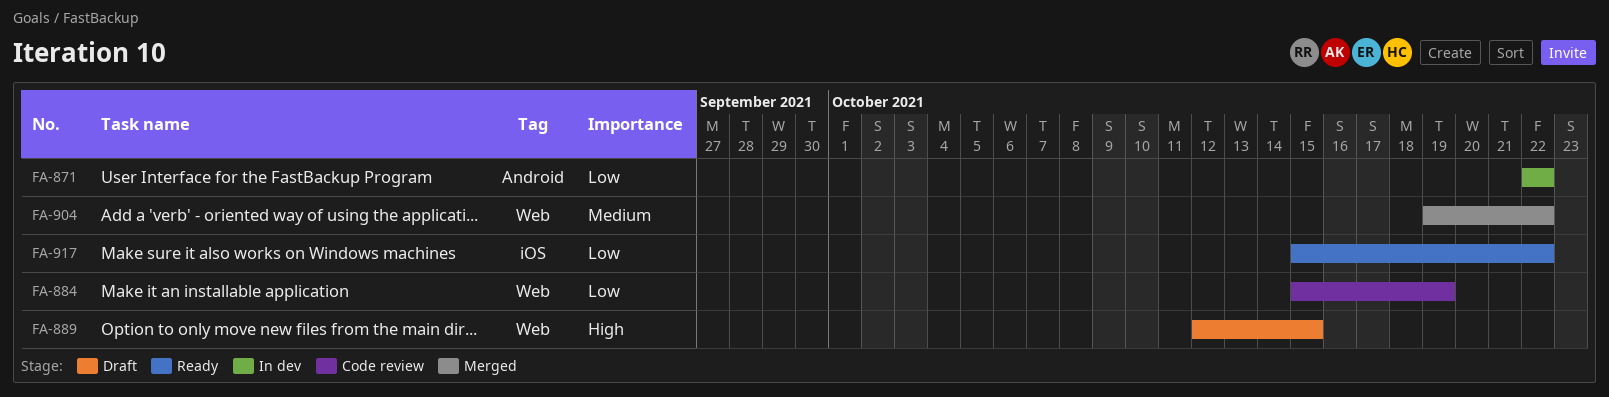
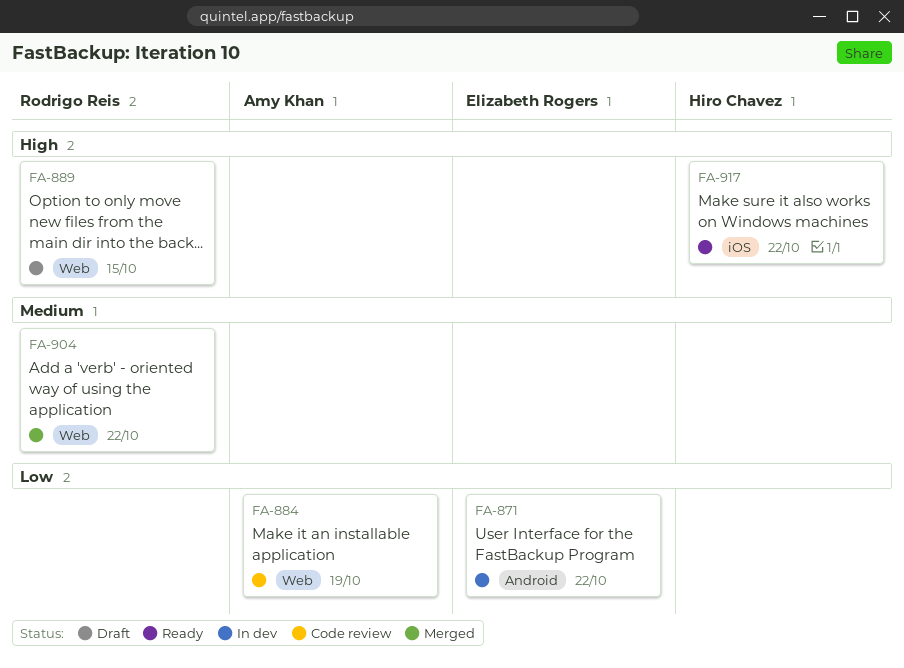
FA-917, priority: Low -> High

